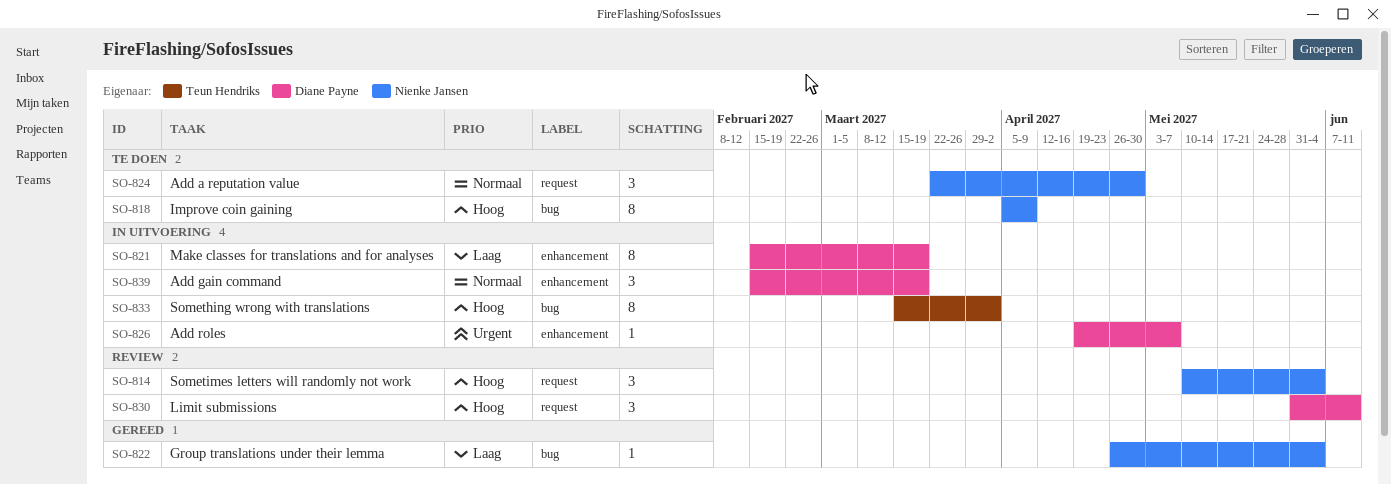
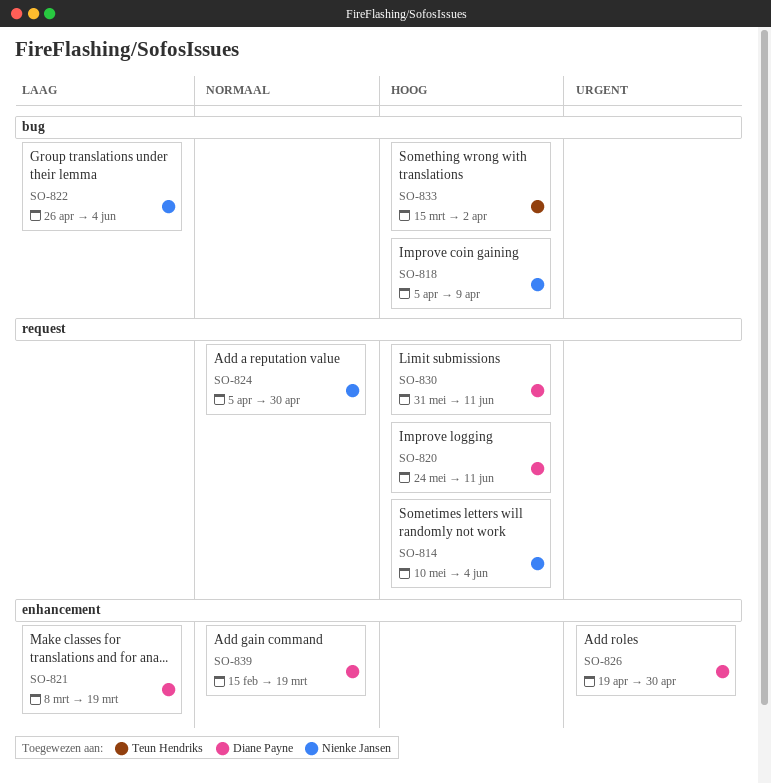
SO-820: none -> present
SO-821, start: Feb 15 -> Mar 8
SO-824, start: Mar 22 -> Apr 5
SO-826, due: May 7 -> Apr 30

